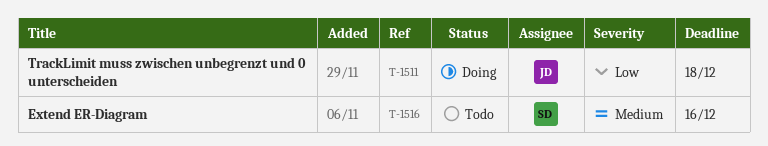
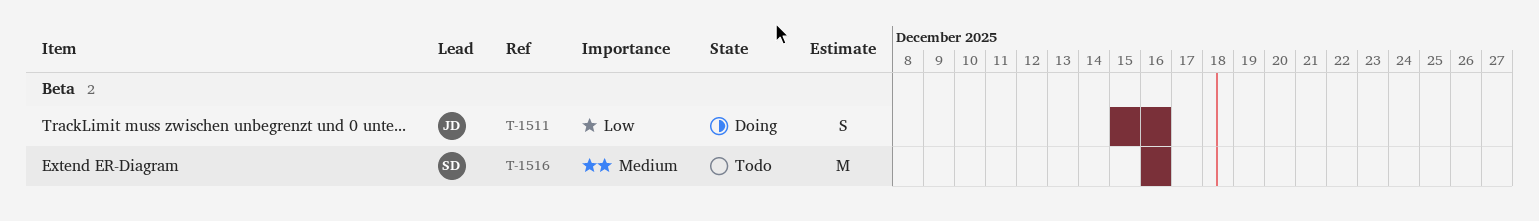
T-1511, due: Dec 18 -> Dec 16

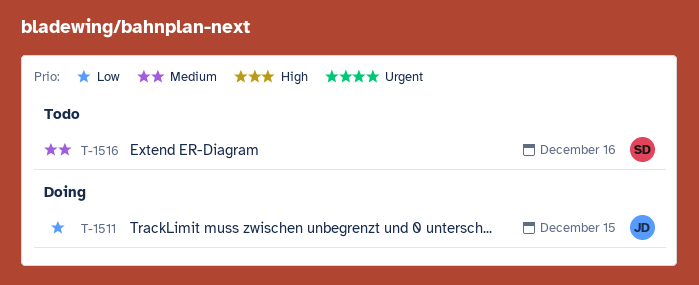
T-1511, due: Dec 16 -> Dec 15

